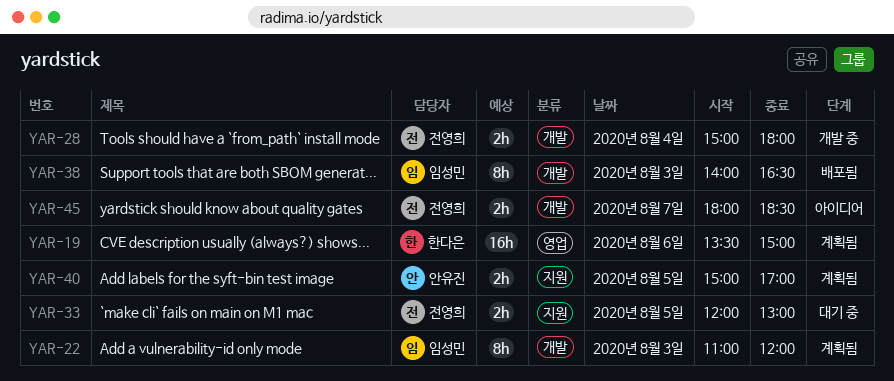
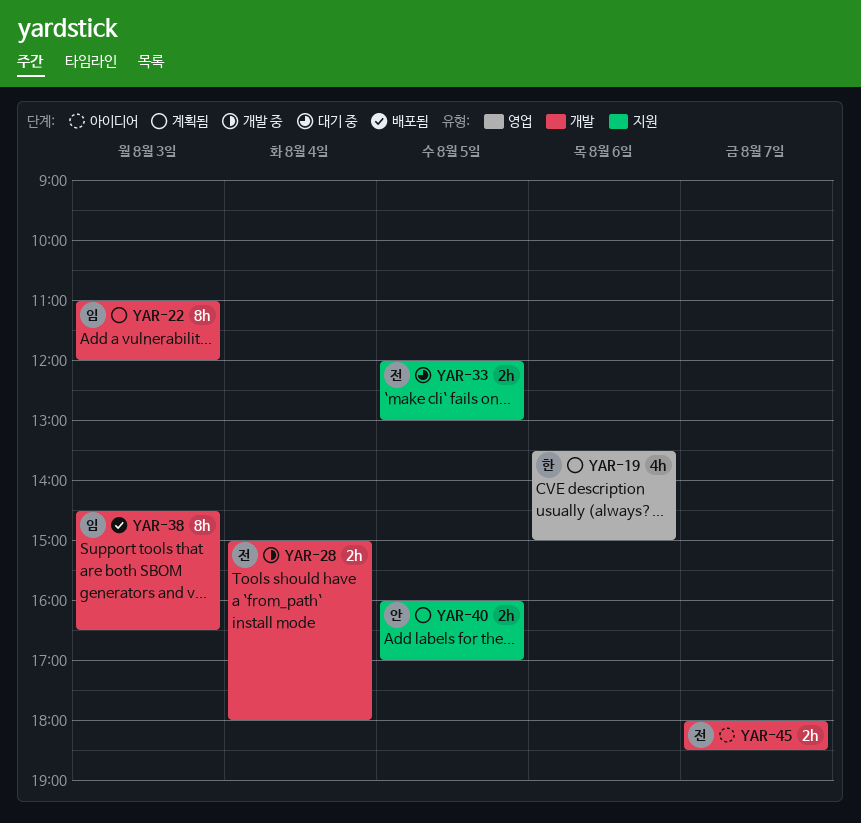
YAR-19, estimate: 16h -> 4h
YAR-38, begins: 14:00 -> 14:30
YAR-40, begins: 15:00 -> 16:00

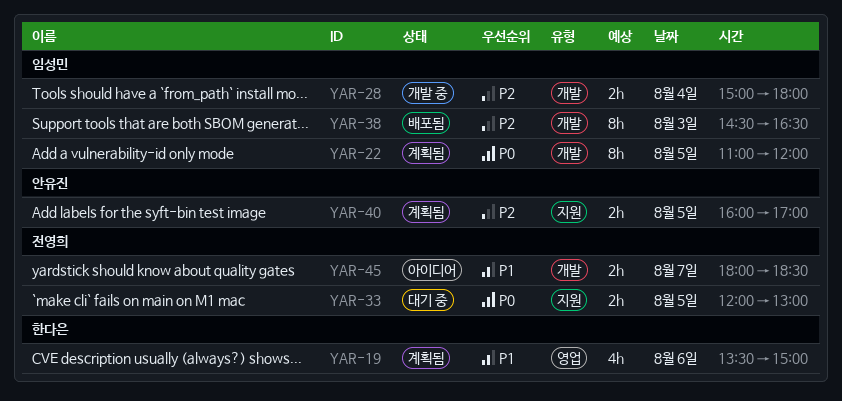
YAR-22, day: Aug 3 -> Aug 5
YAR-28, owner: 전영희 -> 임성민

